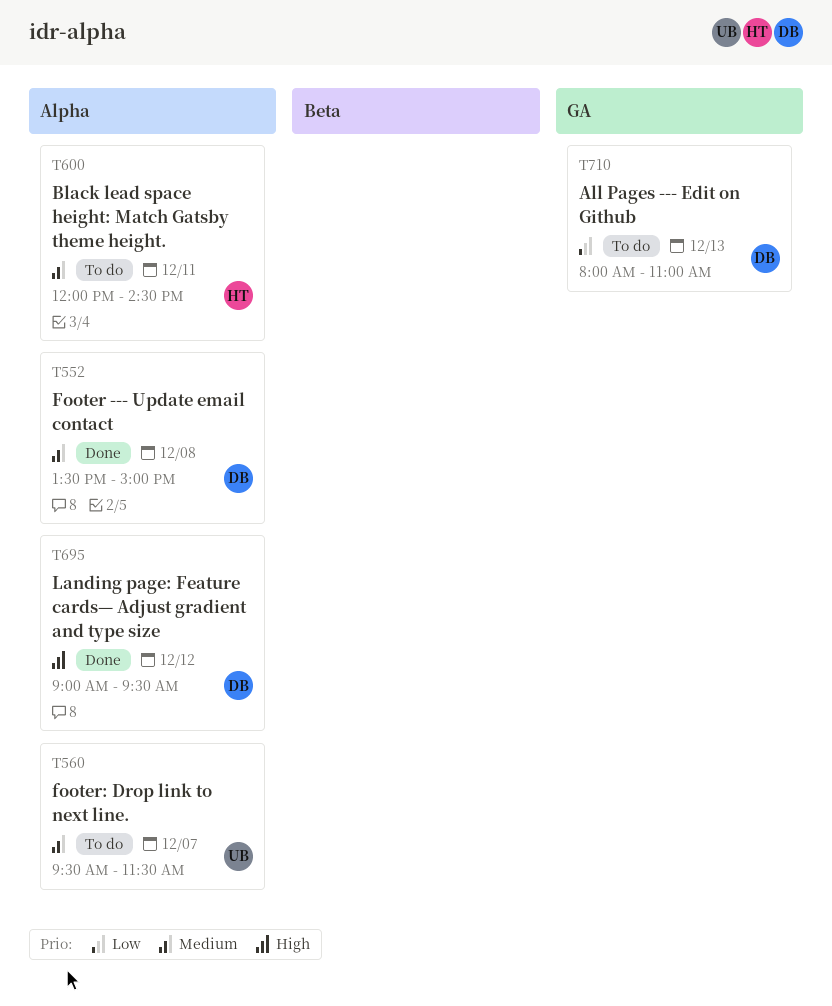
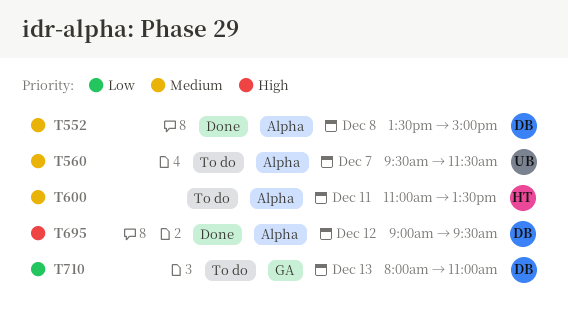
T600, begins: 12:00 -> 11:00
T600, ends: 14:30 -> 13:30

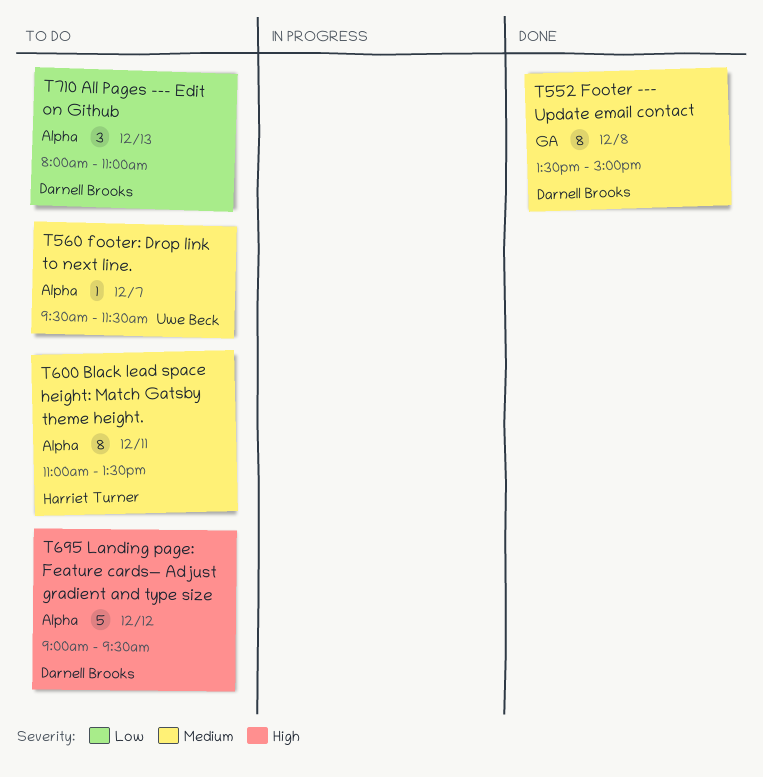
T552, label: Alpha -> GA
T695, status: Done -> To do
T710, label: GA -> Alpha

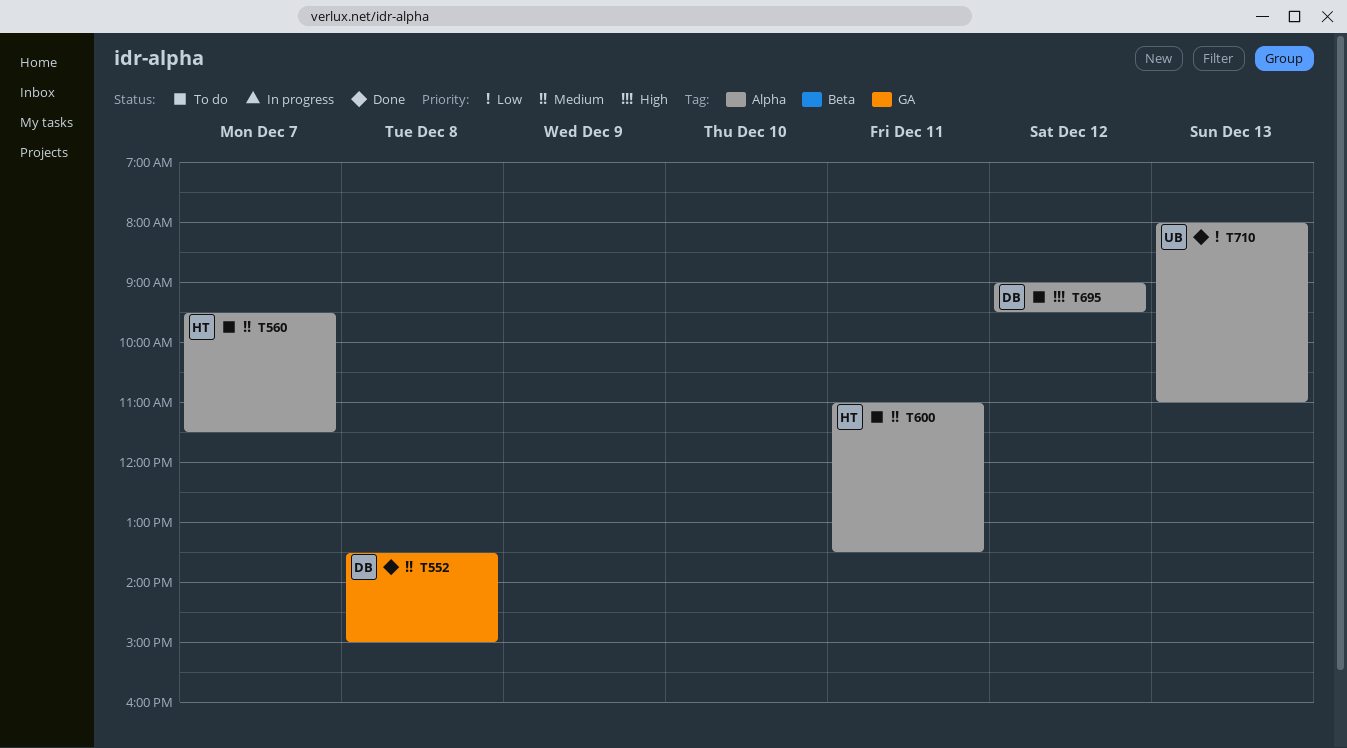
T560, owner: Uwe Beck -> Harriet Turner
T710, status: To do -> Done
T710, owner: Darnell Brooks -> Uwe Beck

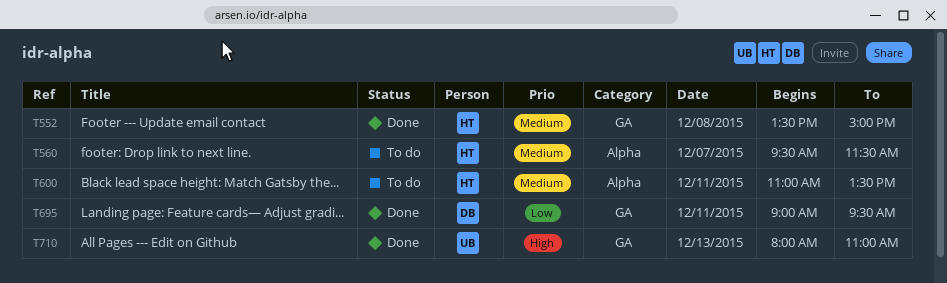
T552, owner: DB -> HT
T695, status: To do -> Done
T695, priority: High -> Low
T695, label: Alpha -> GA
T695, day: Dec 12 -> Dec 11
T710, priority: Low -> High
T710, label: Alpha -> GA

